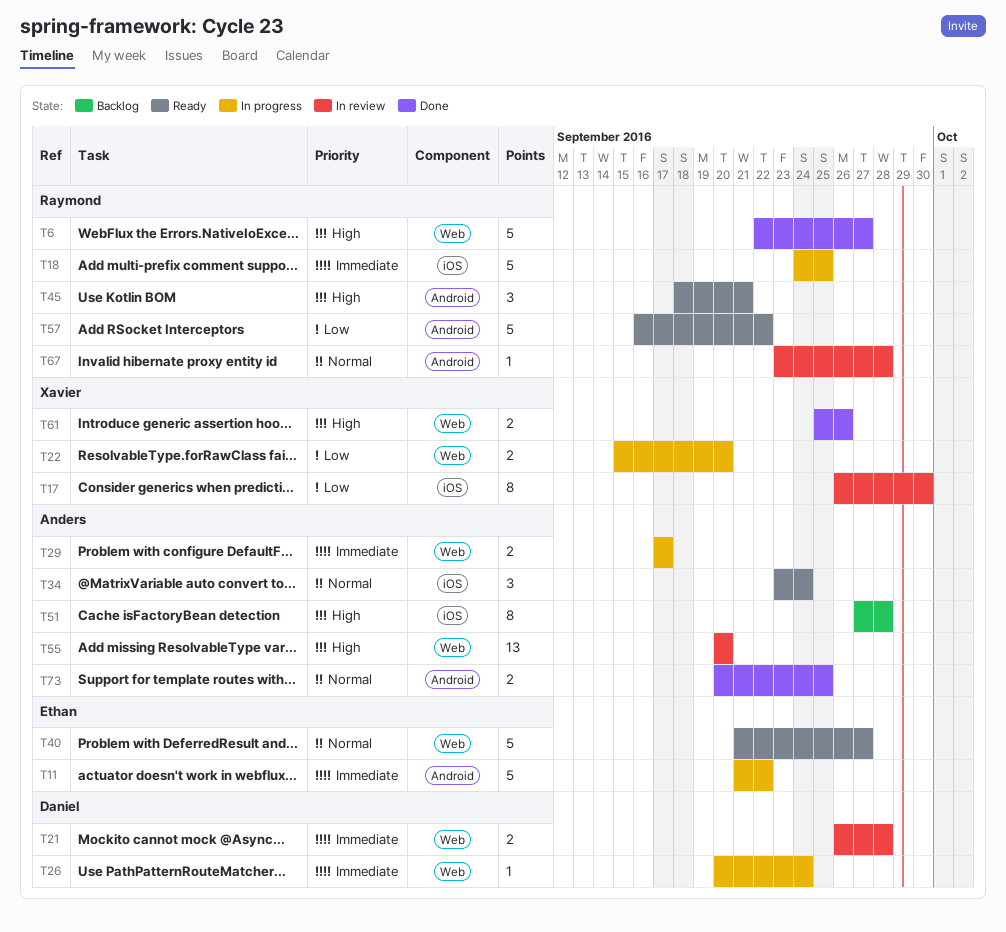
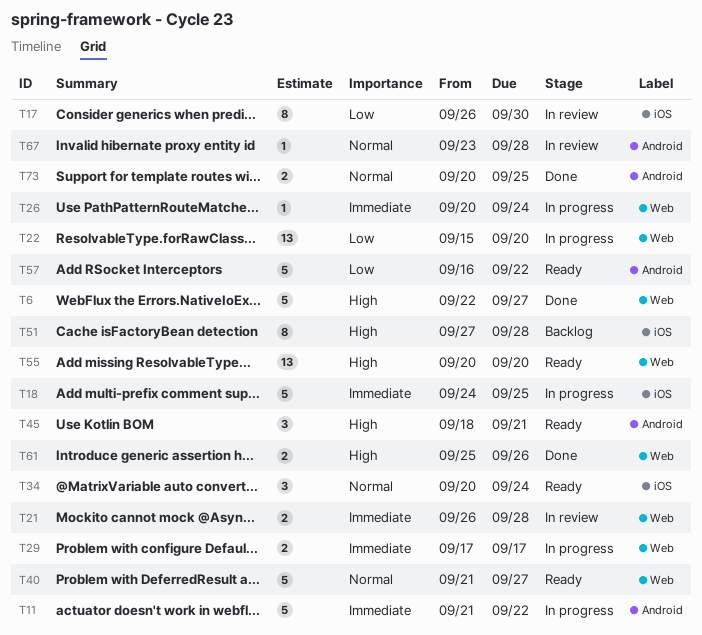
T22, estimate: 2 -> 13
T34, start: Sep 23 -> Sep 20
T55, status: In review -> Ready

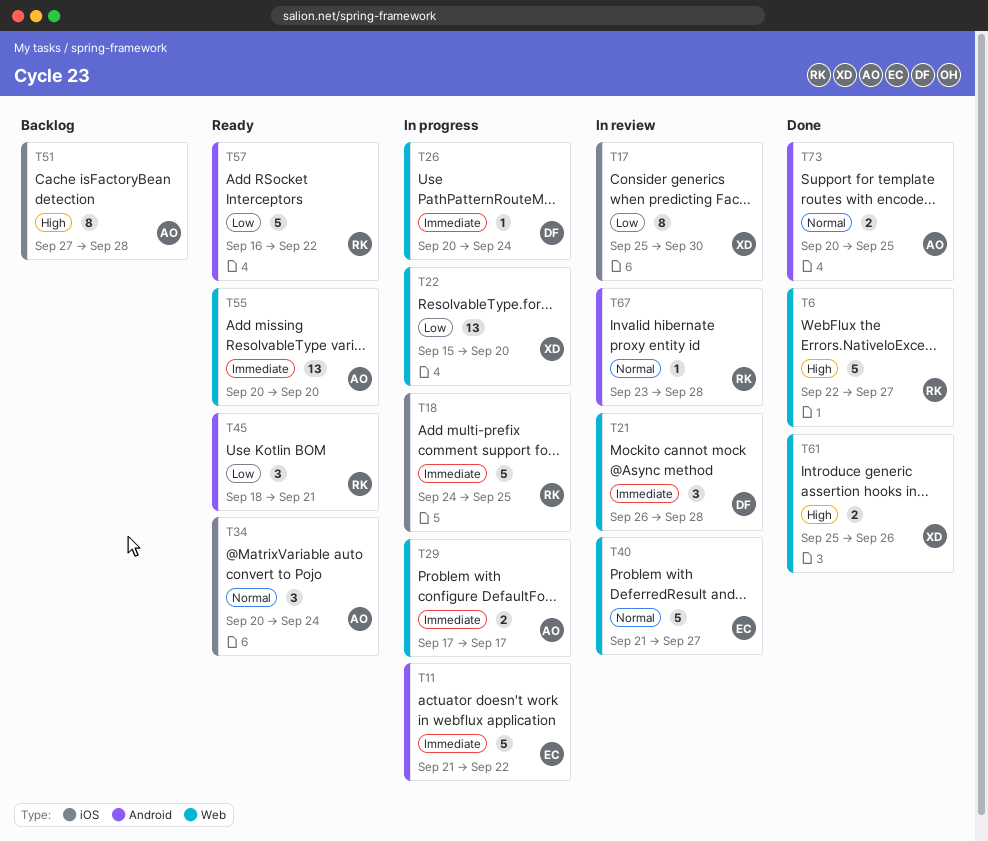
T17, start: Sep 26 -> Sep 25
T21, estimate: 2 -> 3
T40, status: Ready -> In review
T45, priority: High -> Low
T55, priority: High -> Immediate

